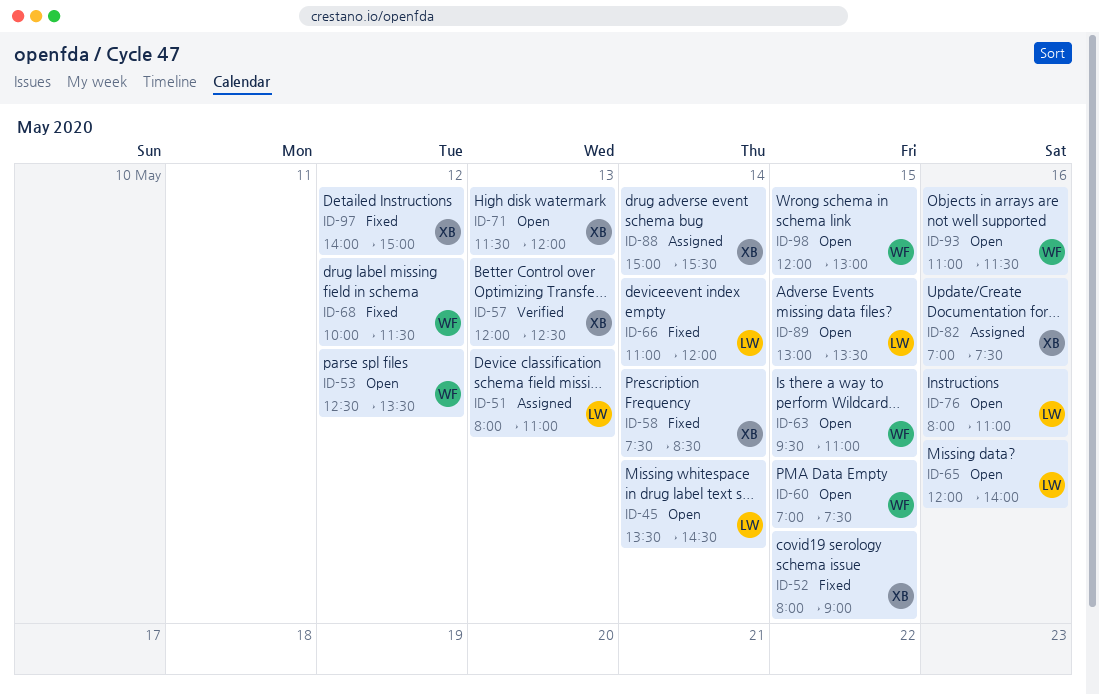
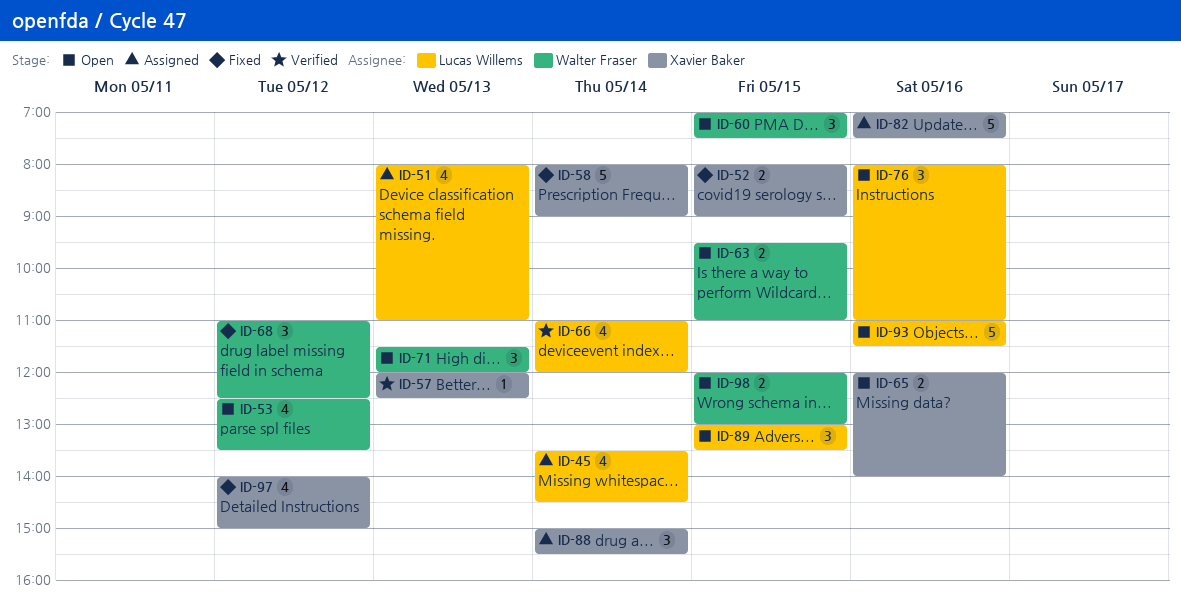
ID-45, status: Open -> Assigned
ID-58, begins: 07:30 -> 08:00
ID-58, ends: 08:30 -> 09:00
ID-65, owner: Lucas Willems -> Xavier Baker
ID-66, status: Fixed -> Verified
ID-68, begins: 10:00 -> 11:00
ID-68, ends: 11:30 -> 12:30
ID-71, owner: Xavier Baker -> Walter Fraser
ID-93, owner: Walter Fraser -> Lucas Willems

